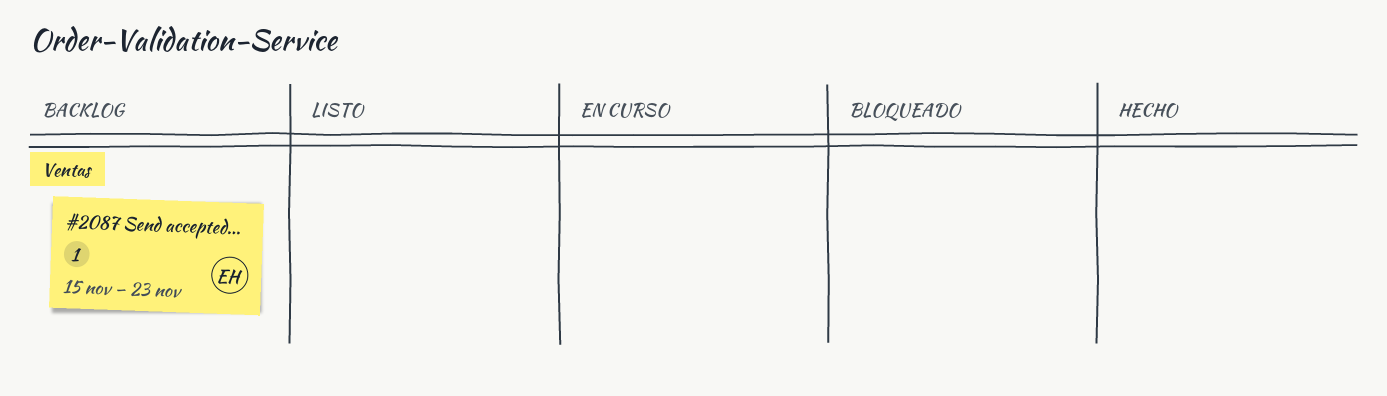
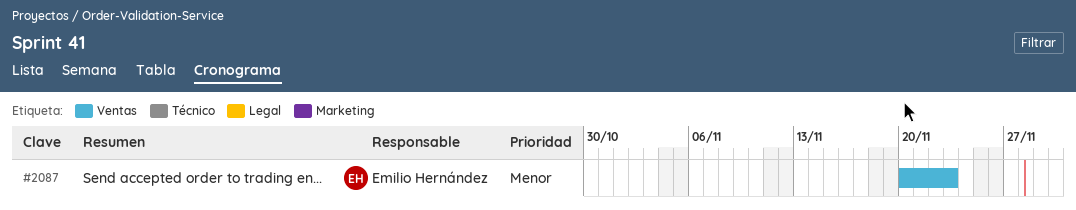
#2087, start: Nov 15 -> Nov 20

